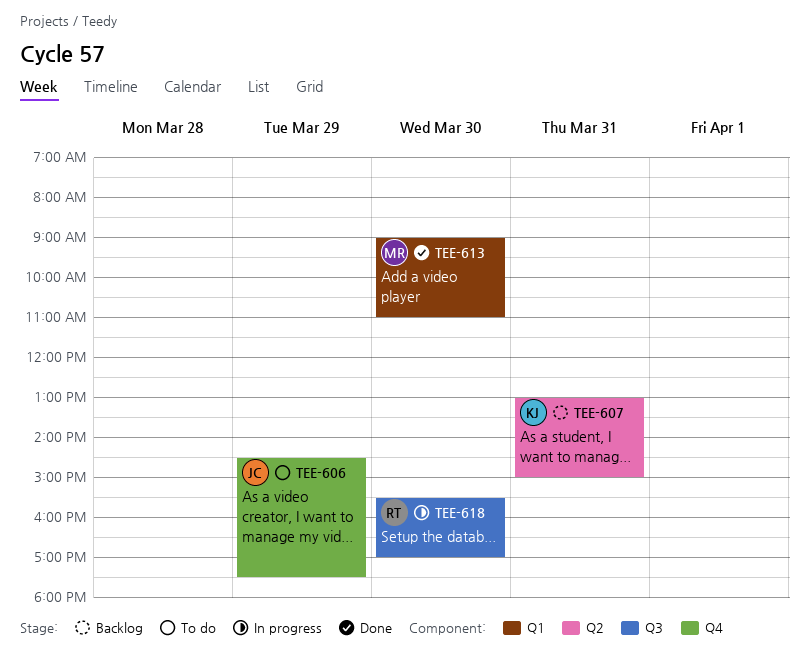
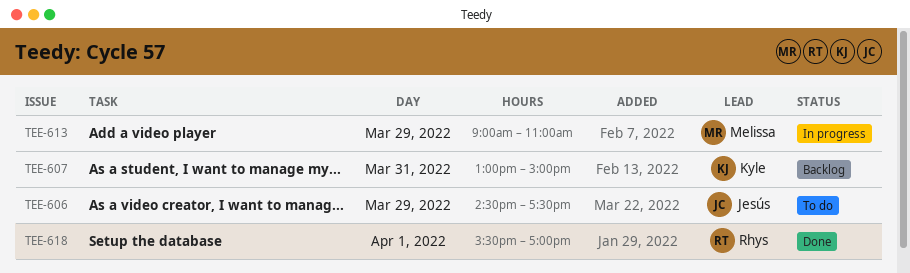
TEE-613, status: Done -> In progress
TEE-613, day: Mar 30 -> Mar 29
TEE-618, status: In progress -> Done
TEE-618, day: Mar 30 -> Apr 1

